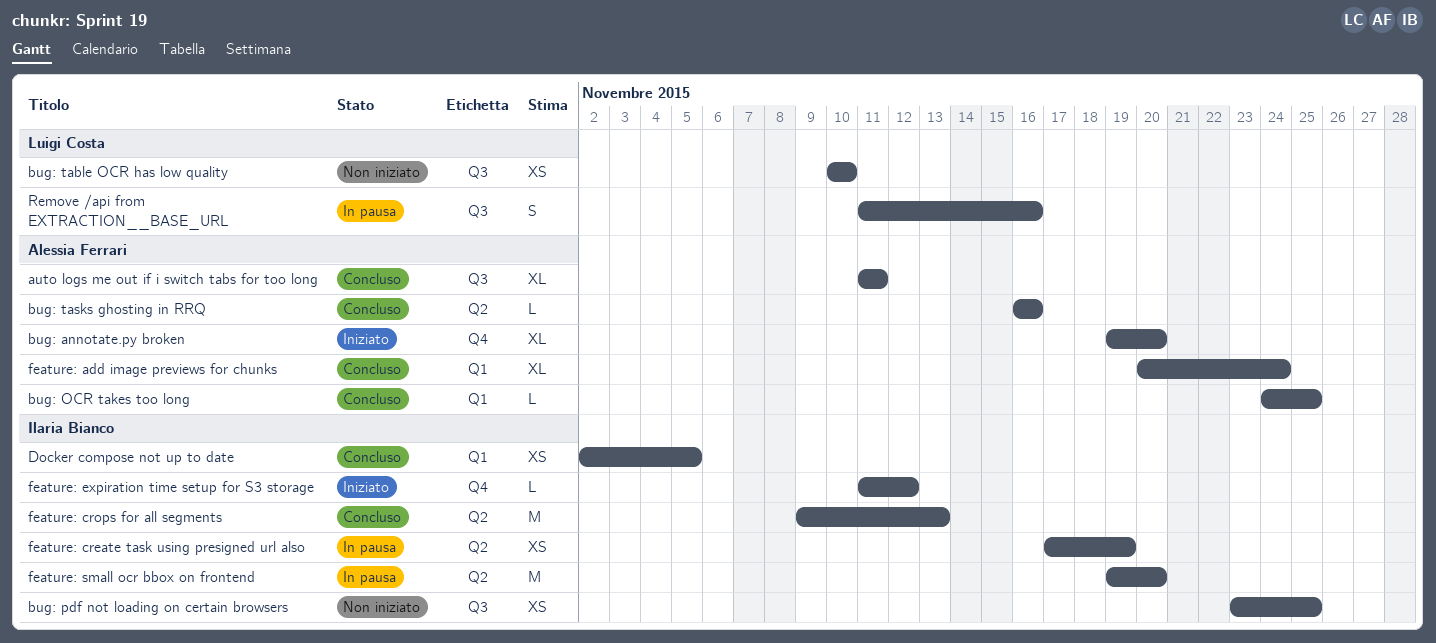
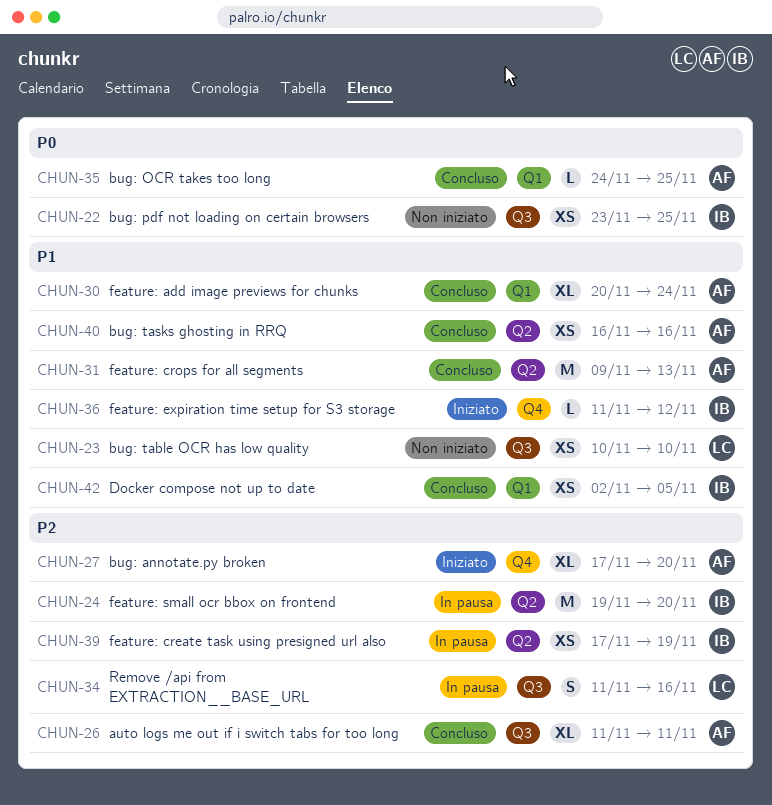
bug: annotate.py broken, start: Nov 19 -> Nov 17
bug: tasks ghosting in RRQ, estimate: L -> XS
feature: crops for all segments, owner: Ilaria Bianco -> Alessia Ferrari

